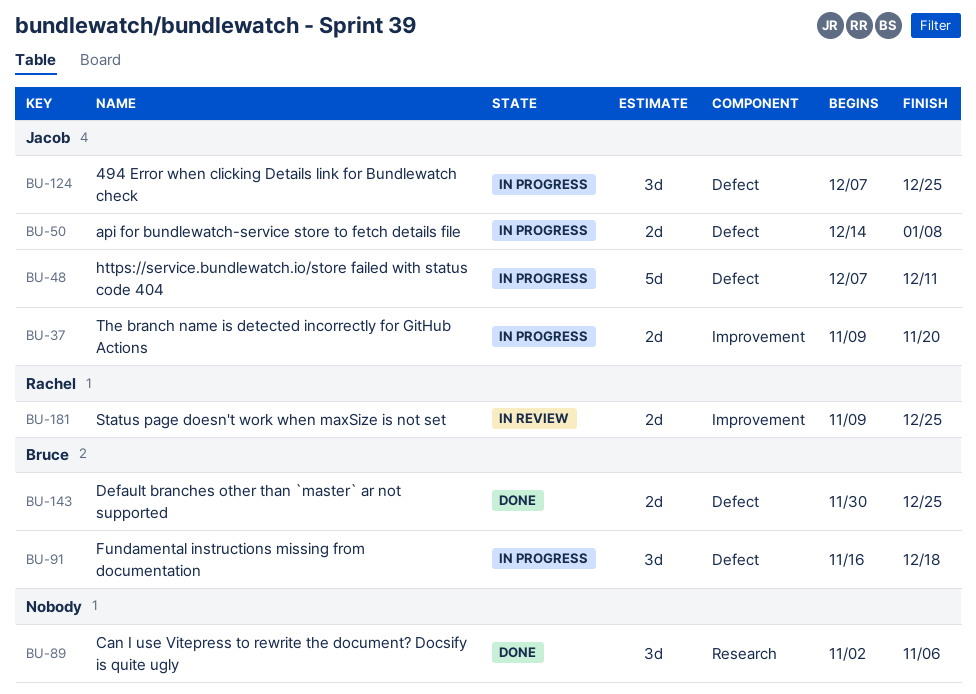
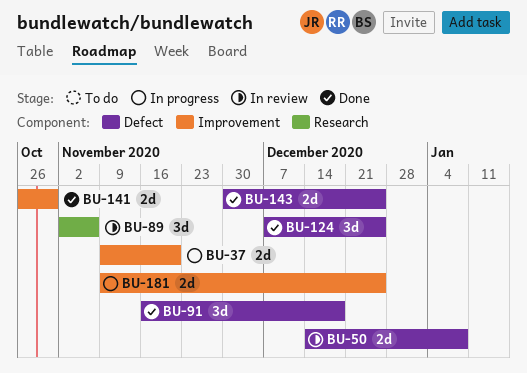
BU-48: present -> none
BU-50, status: In progress -> In review
BU-89, status: Done -> In review
BU-91, status: In progress -> Done
BU-124, status: In progress -> Done
BU-141: none -> present
BU-181, status: In review -> In progress

